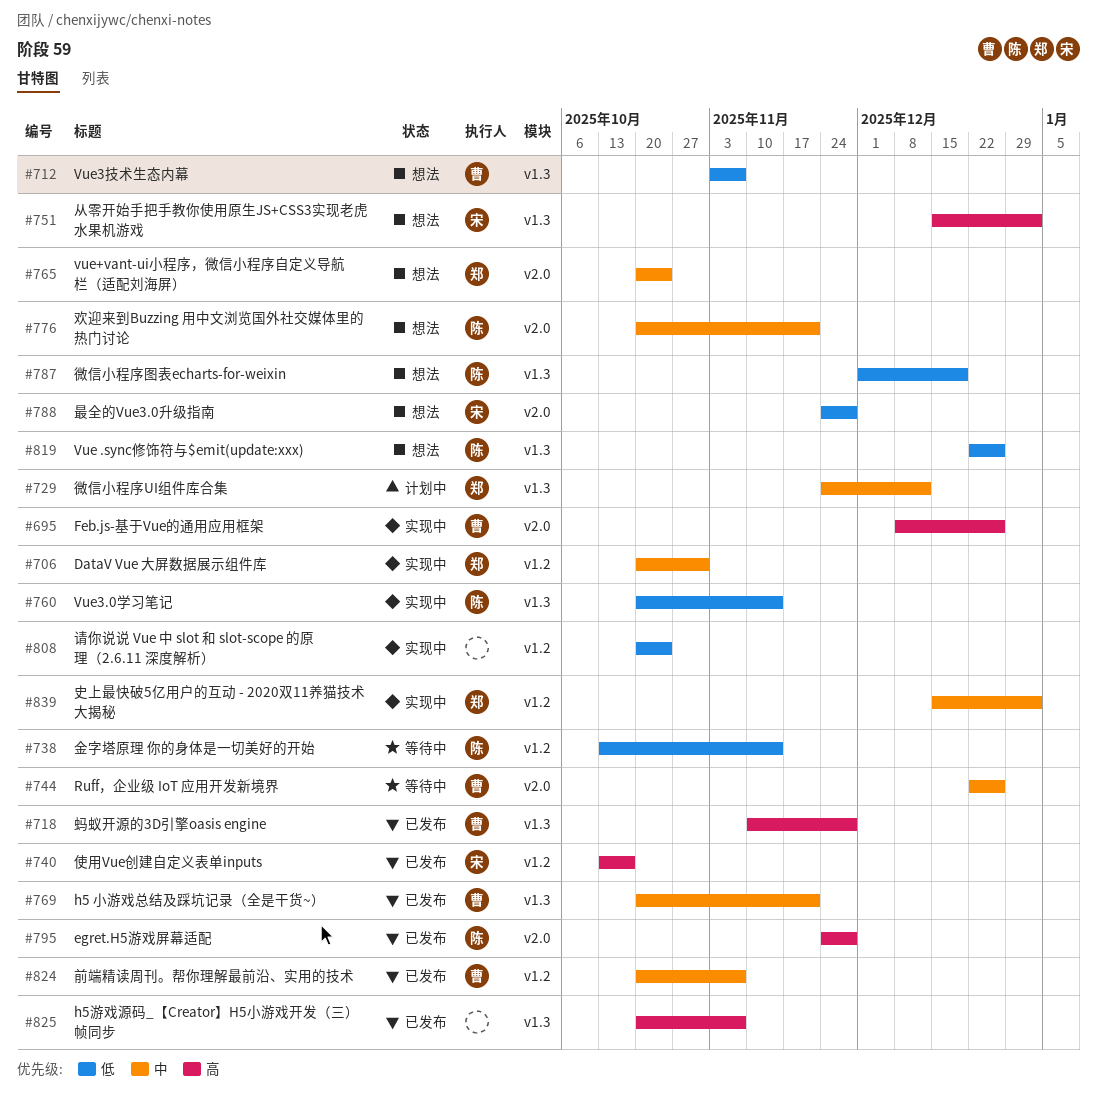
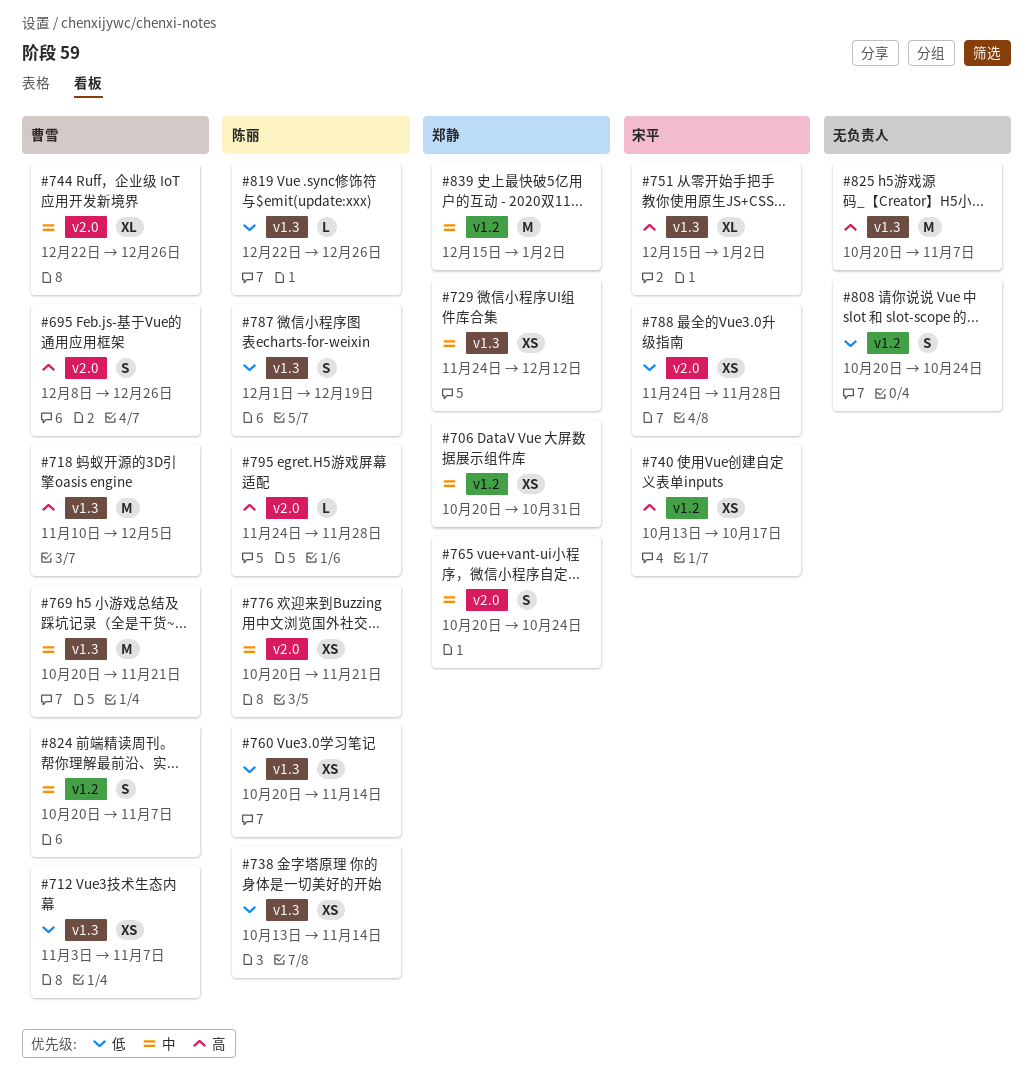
#718, due: Nov 28 -> Dec 5
#738, label: v1.2 -> v1.3

